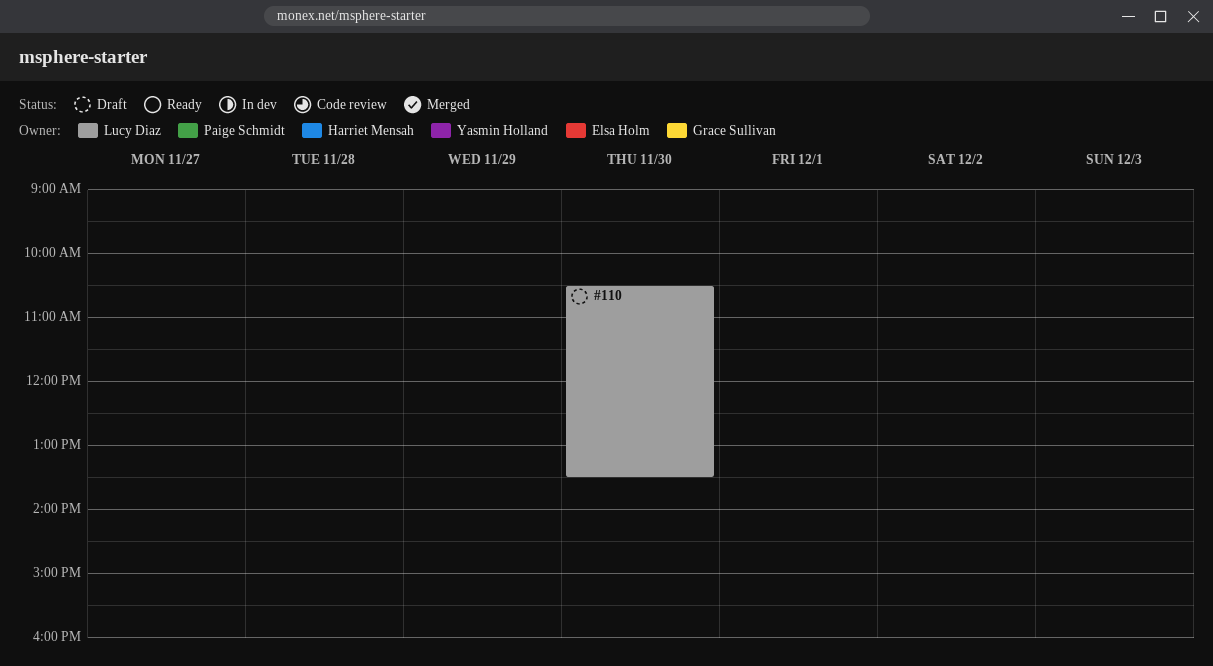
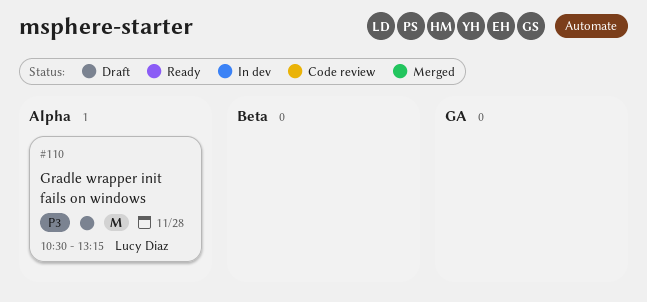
#110, day: Nov 30 -> Nov 28
#110, ends: 13:30 -> 13:15

